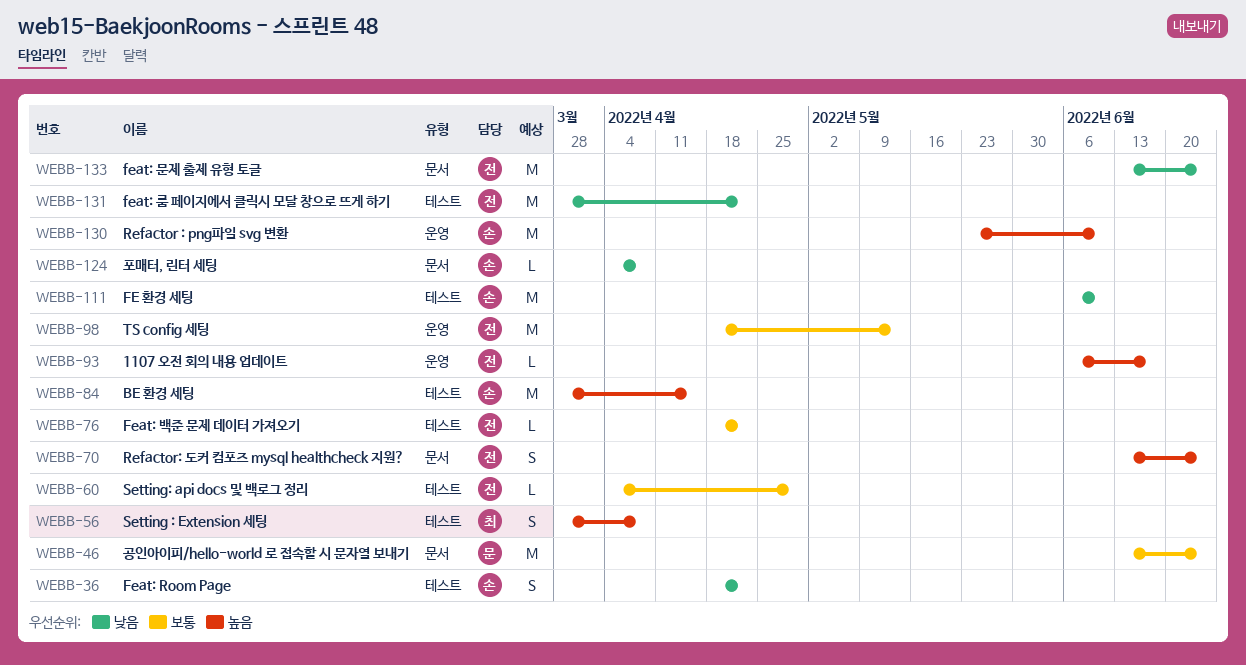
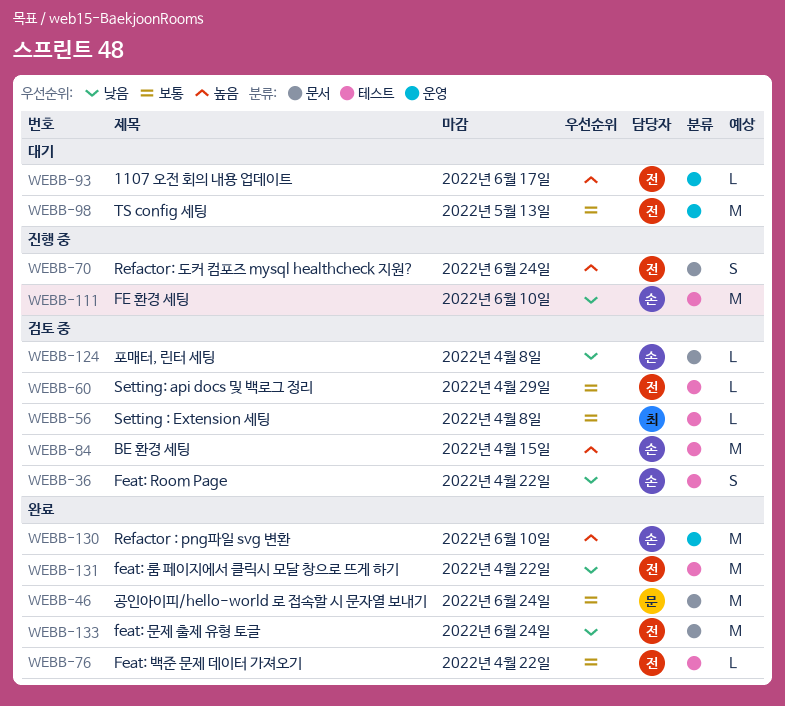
WEBB-56, priority: 높음 -> 보통
WEBB-56, estimate: S -> L

